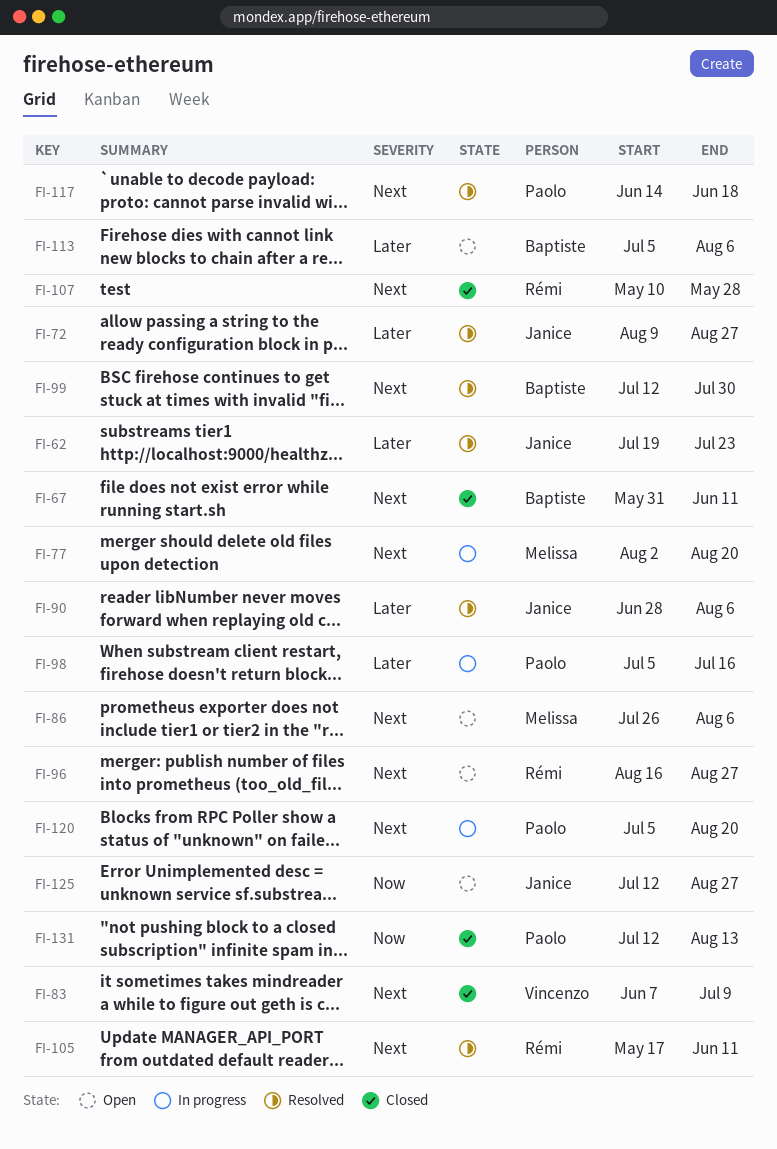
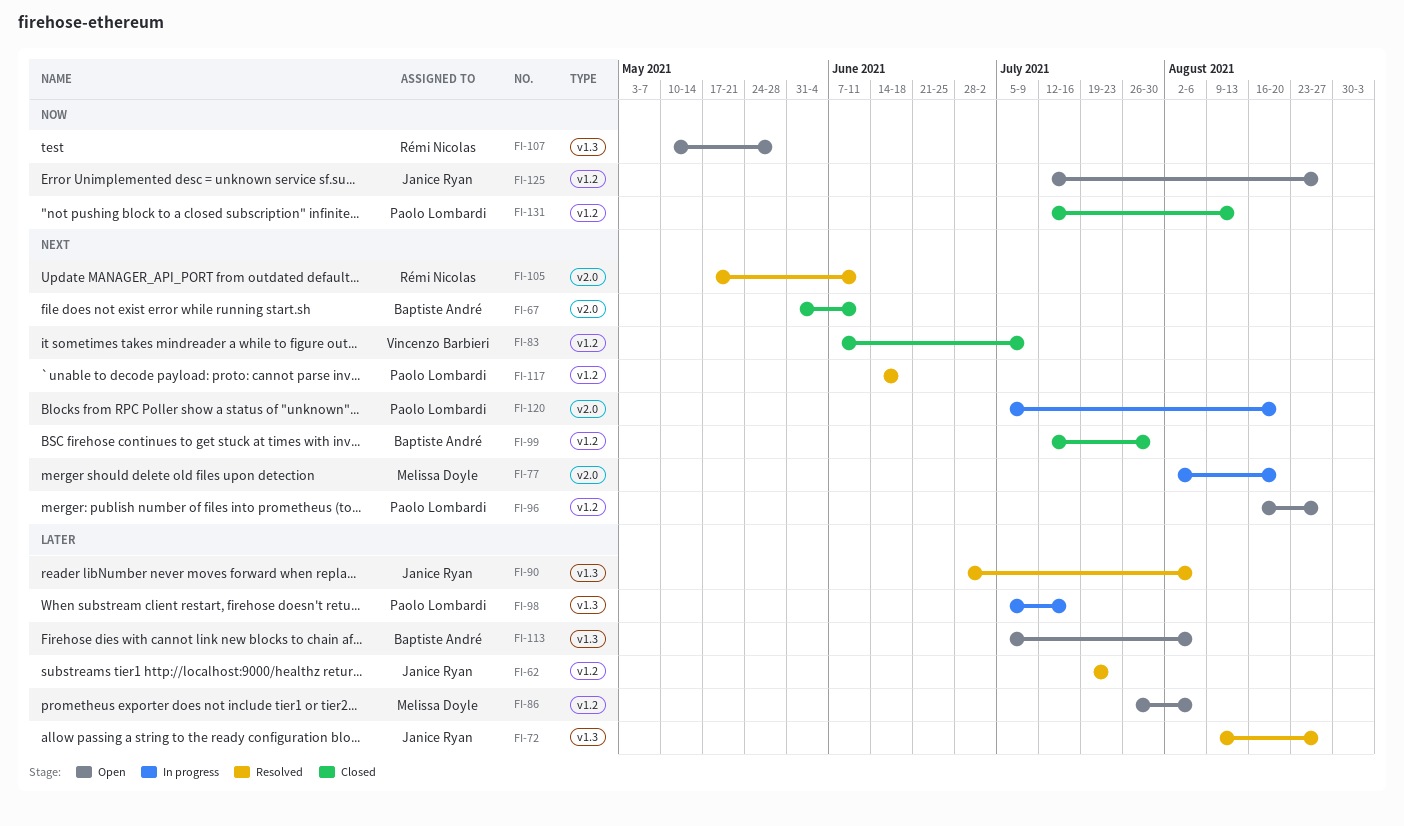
FI-86, priority: Next -> Later
FI-96, owner: Rémi Nicolas -> Paolo Lombardi
FI-99, status: Resolved -> Closed
FI-107, status: Closed -> Open
FI-107, priority: Next -> Now

